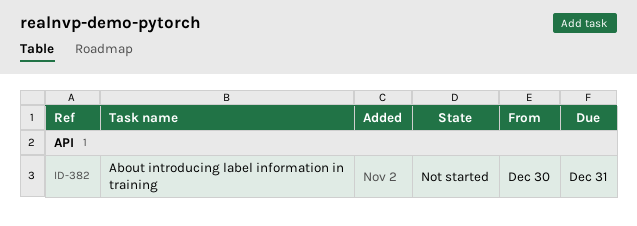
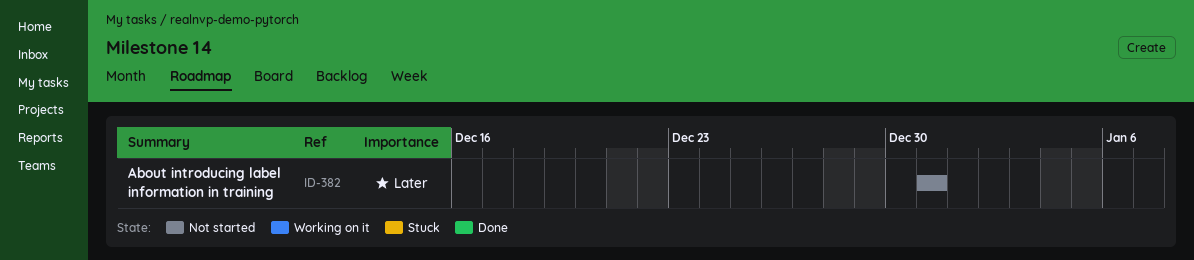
ID-382, start: Dec 30 -> Dec 31

